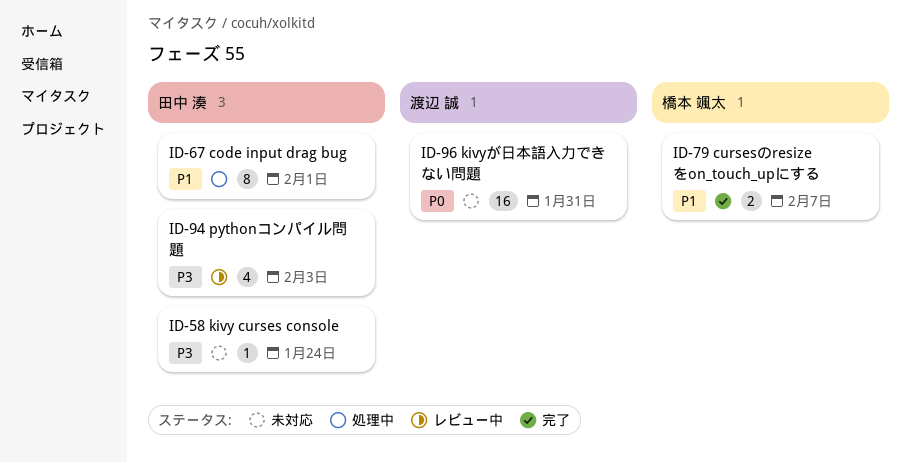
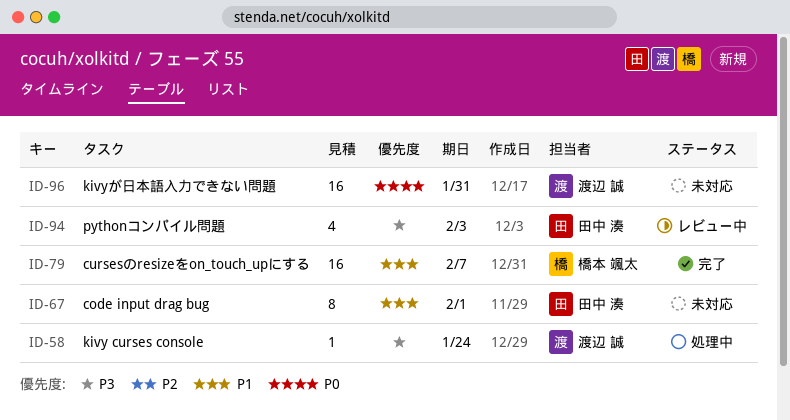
ID-58, status: 未対応 -> 処理中
ID-58, owner: 田中 湊 -> 渡辺 誠
ID-67, status: 処理中 -> 未対応
ID-79, estimate: 2 -> 16

